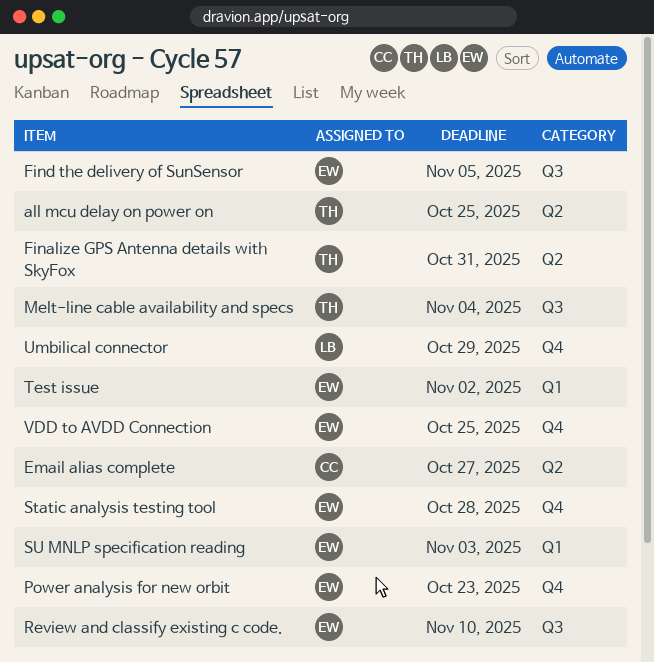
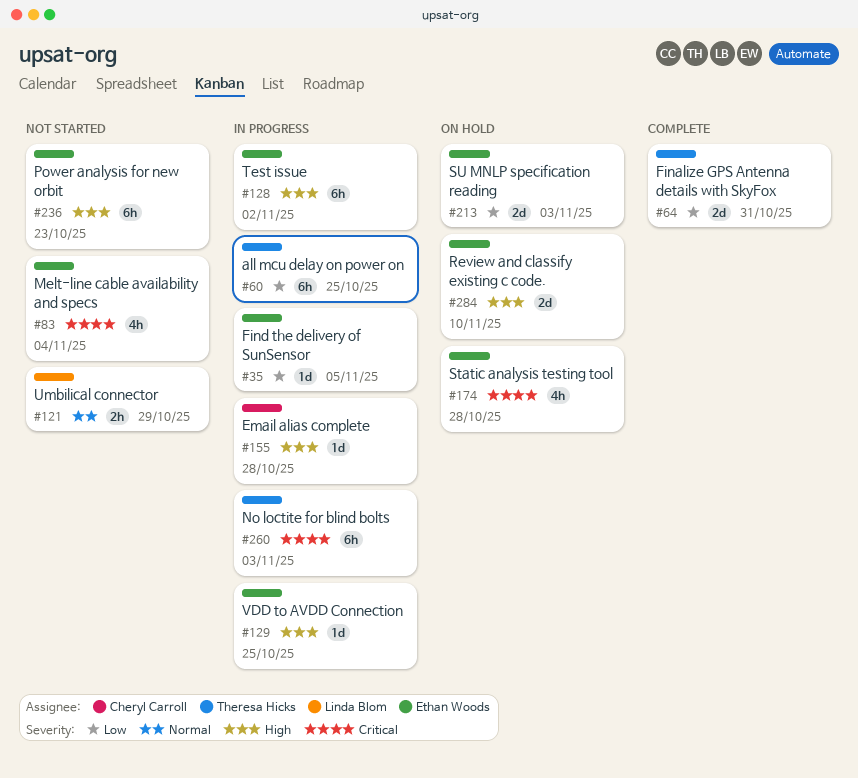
Email alias complete, due: Oct 27 -> Oct 28
Melt-line cable availability and specs, owner: Theresa Hicks -> Ethan Woods
No loctite for blind bolts: none -> present

